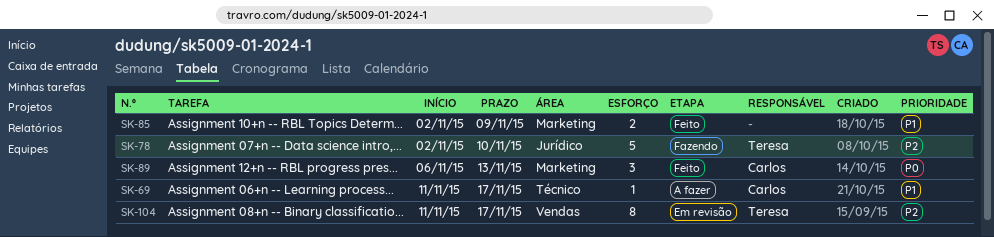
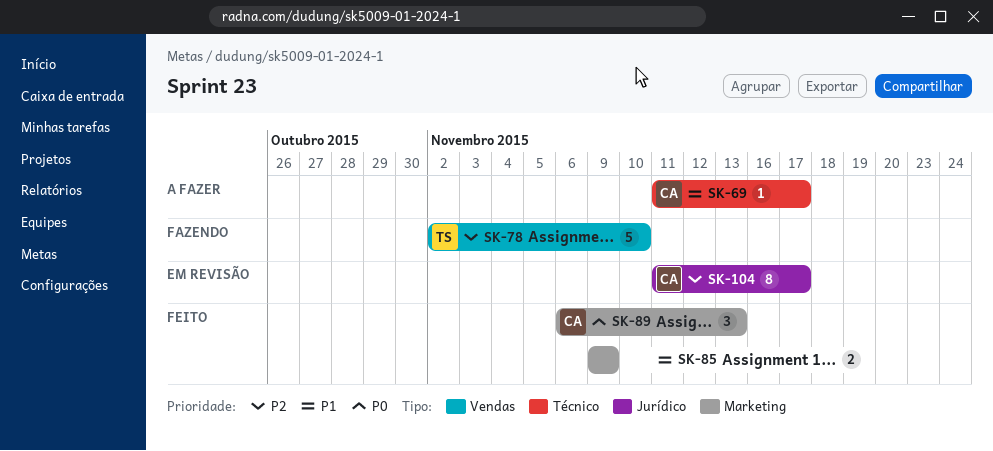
SK-78, label: Jurídico -> Vendas
SK-85, start: Nov 2 -> Nov 9
SK-104, owner: Teresa -> Carlos
SK-104, label: Vendas -> Jurídico

